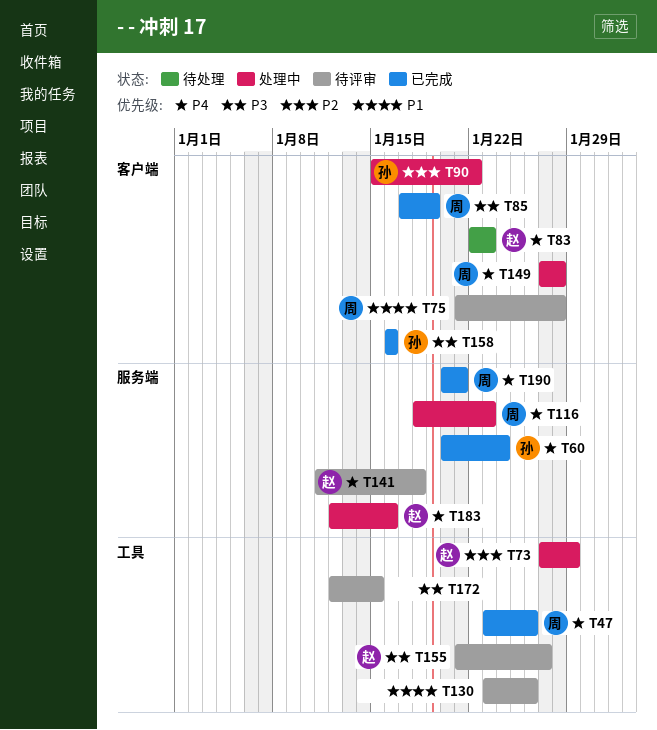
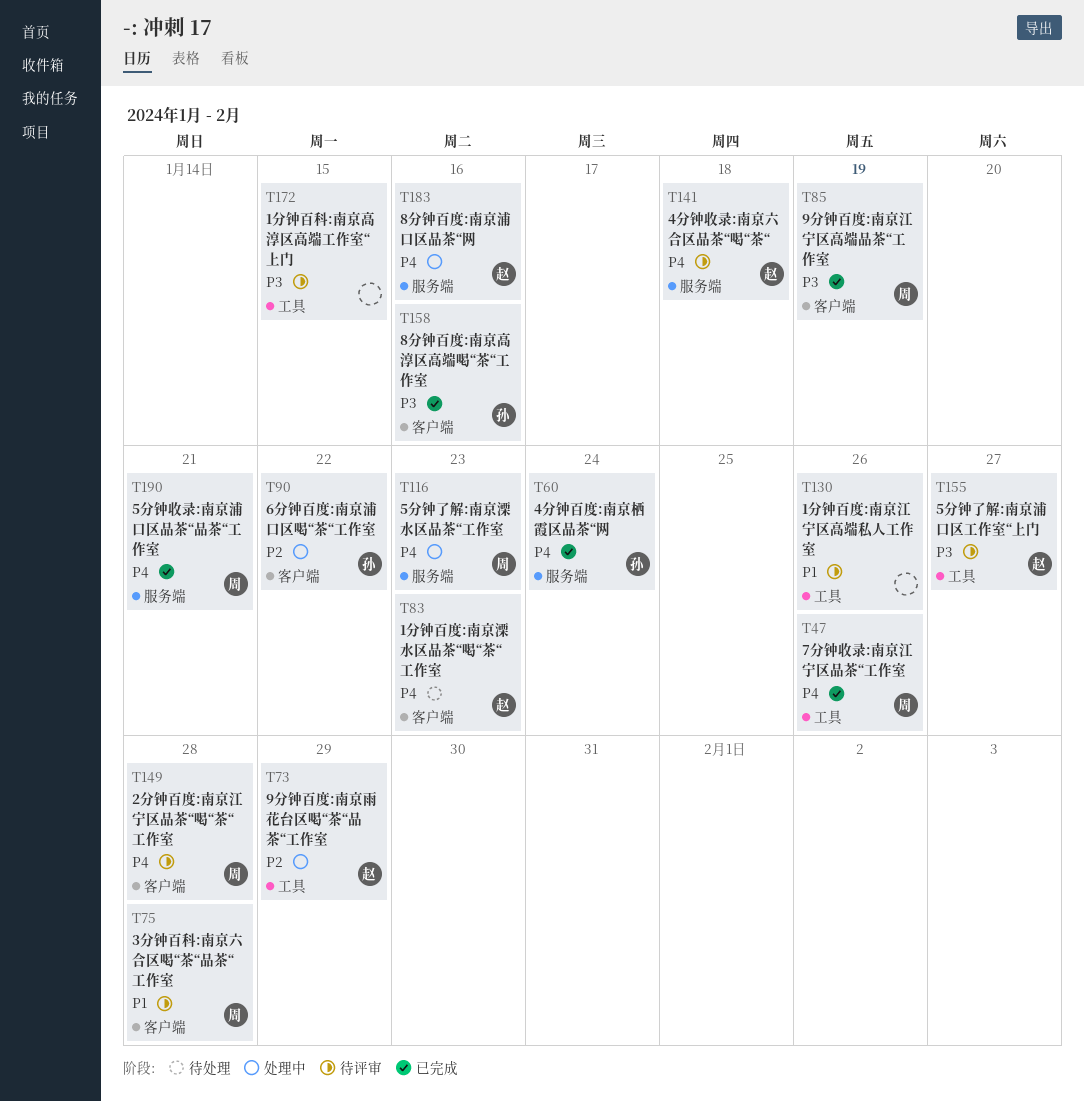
T149, status: 处理中 -> 待评审

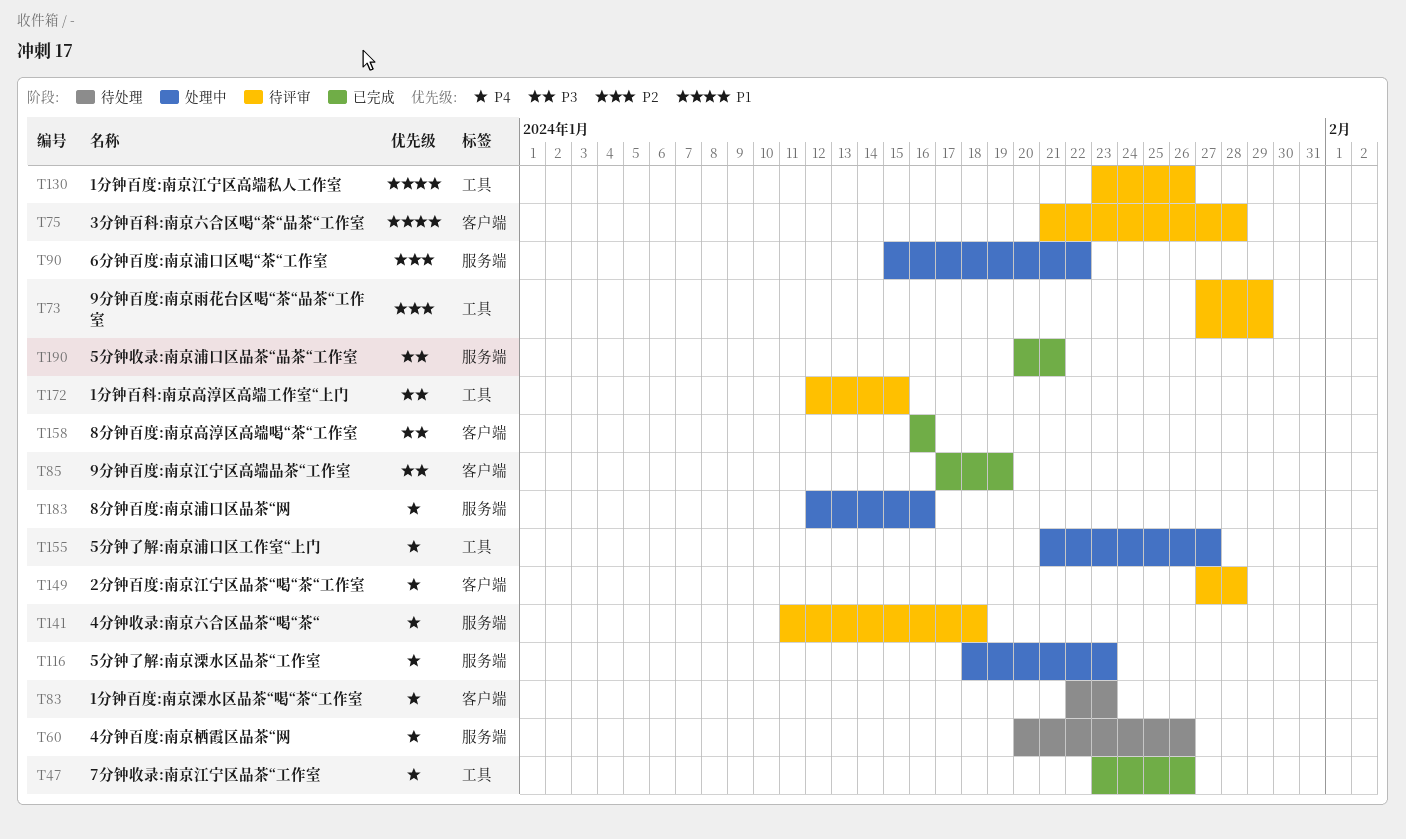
T60, status: 已完成 -> 待处理
T60, due: Jan 24 -> Jan 26
T73, status: 处理中 -> 待评审
T90, label: 客户端 -> 服务端
T155, status: 待评审 -> 处理中
T155, priority: P3 -> P4
T190, priority: P4 -> P3

